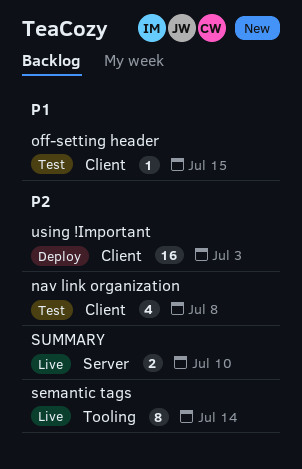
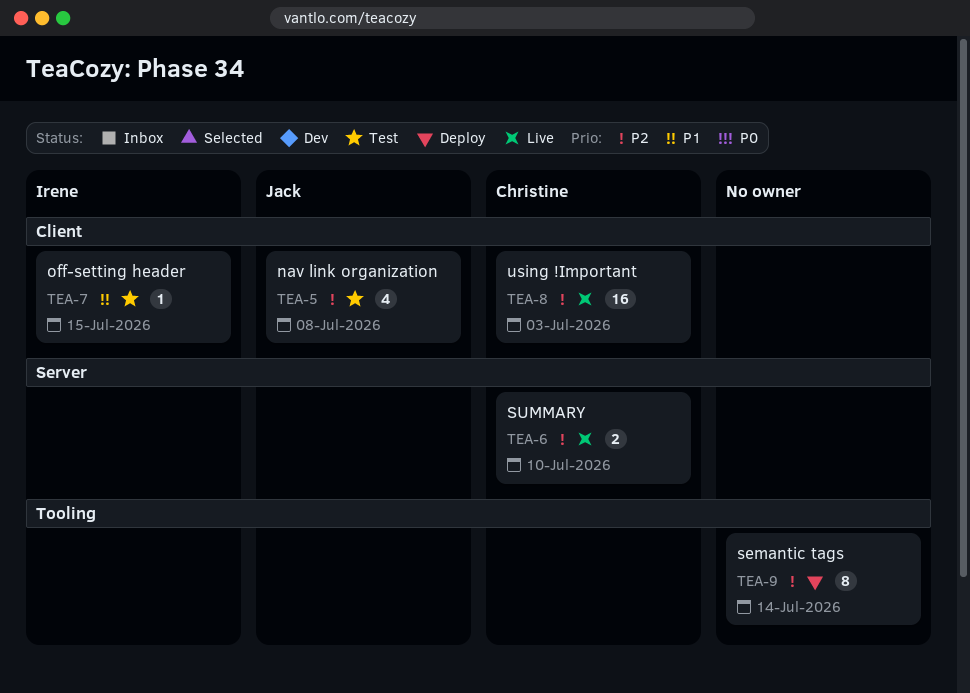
semantic tags, status: Live -> Deploy
using !Important, status: Deploy -> Live

